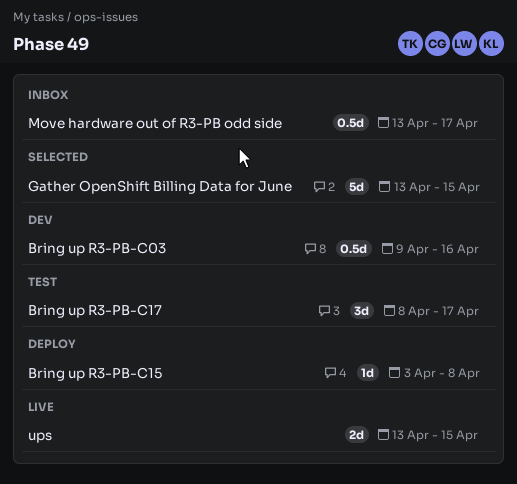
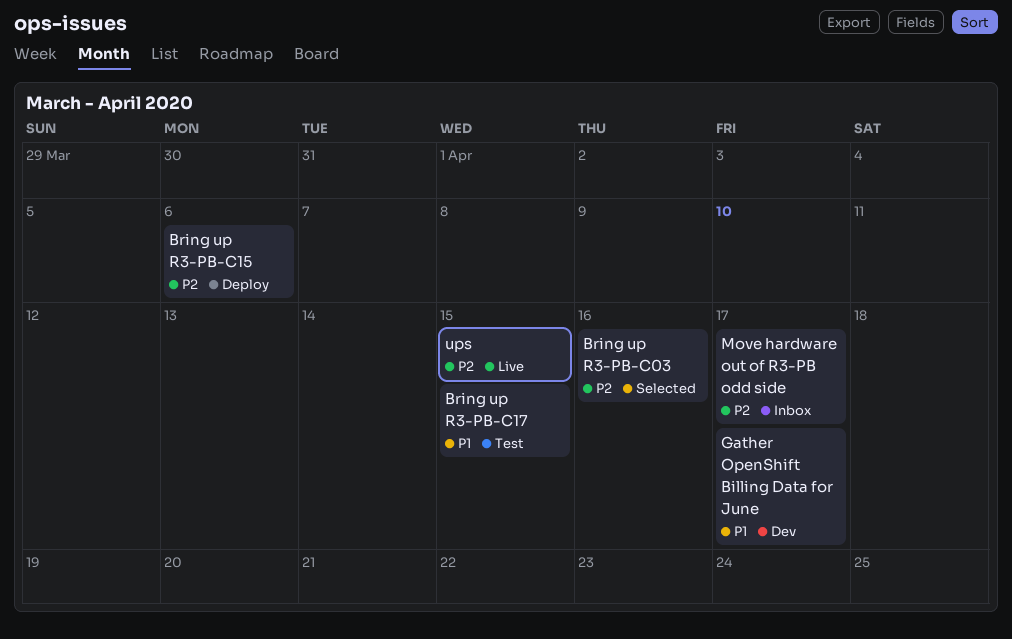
Bring up R3-PB-C03, status: Dev -> Selected
Bring up R3-PB-C15, due: Apr 8 -> Apr 6
Bring up R3-PB-C17, due: Apr 17 -> Apr 15
Gather OpenShift Billing Data for June, status: Selected -> Dev
Gather OpenShift Billing Data for June, due: Apr 15 -> Apr 17

